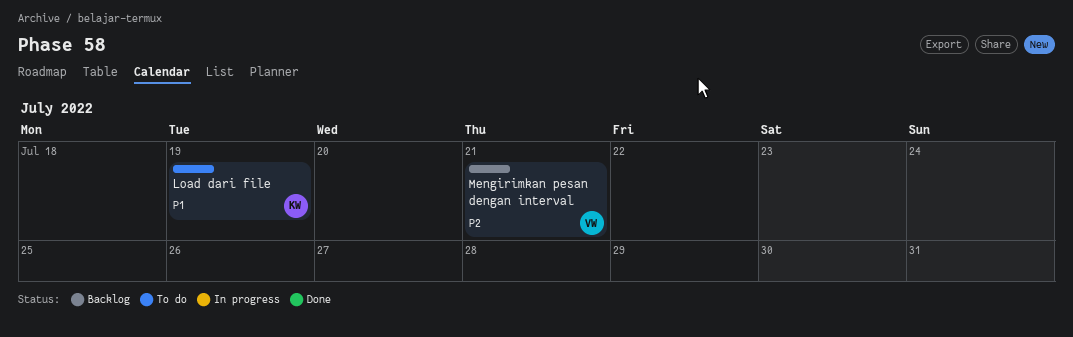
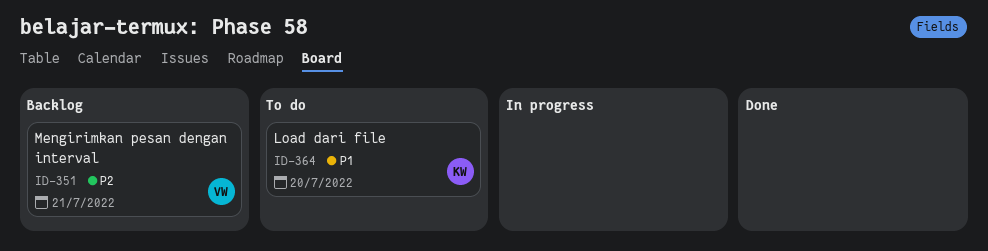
Load dari file, due: Jul 19 -> Jul 20

